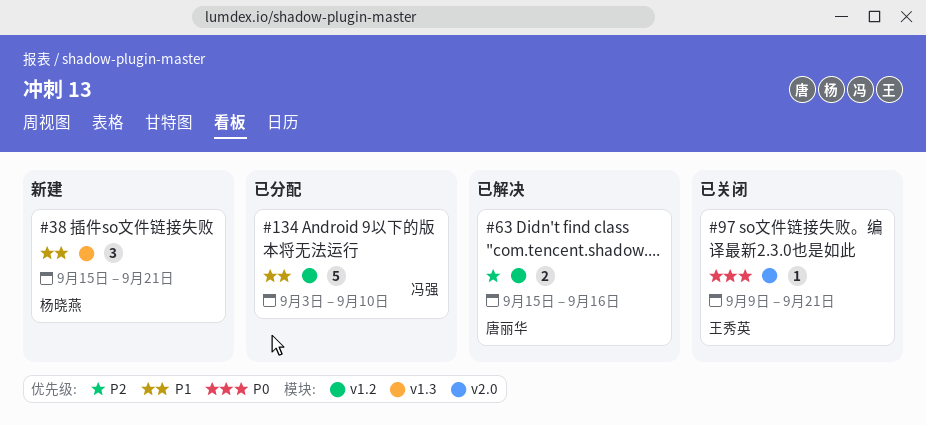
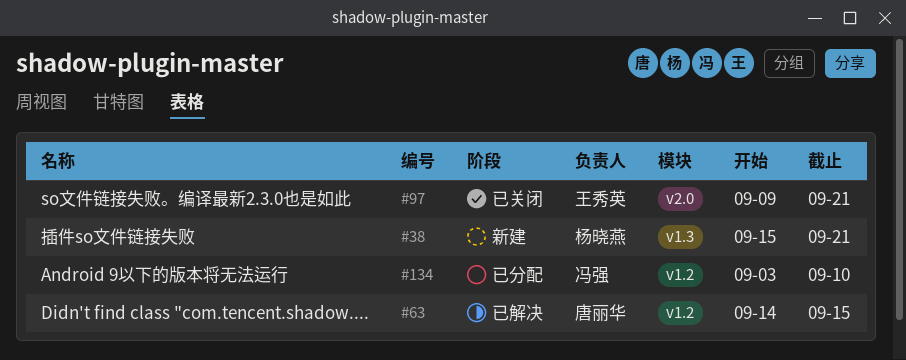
#63, start: Sep 15 -> Sep 14
#63, due: Sep 16 -> Sep 15

